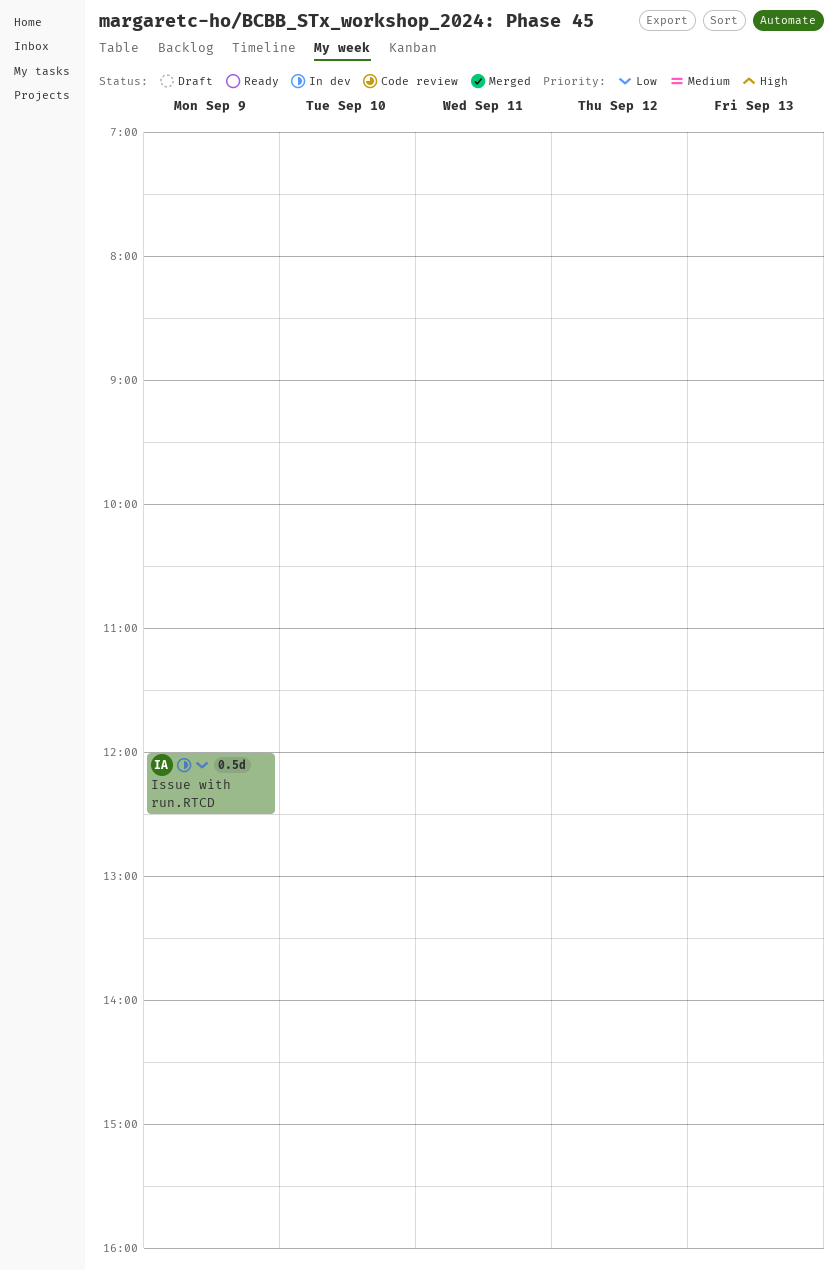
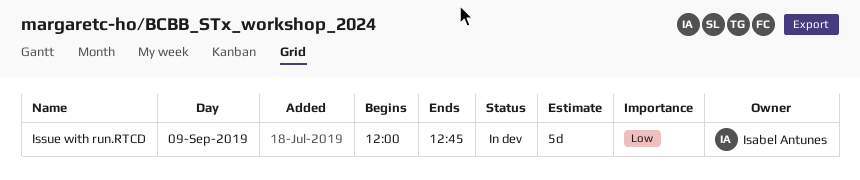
Issue with run.RTCD, estimate: 0.5d -> 5d
Issue with run.RTCD, ends: 12:30 -> 12:45

